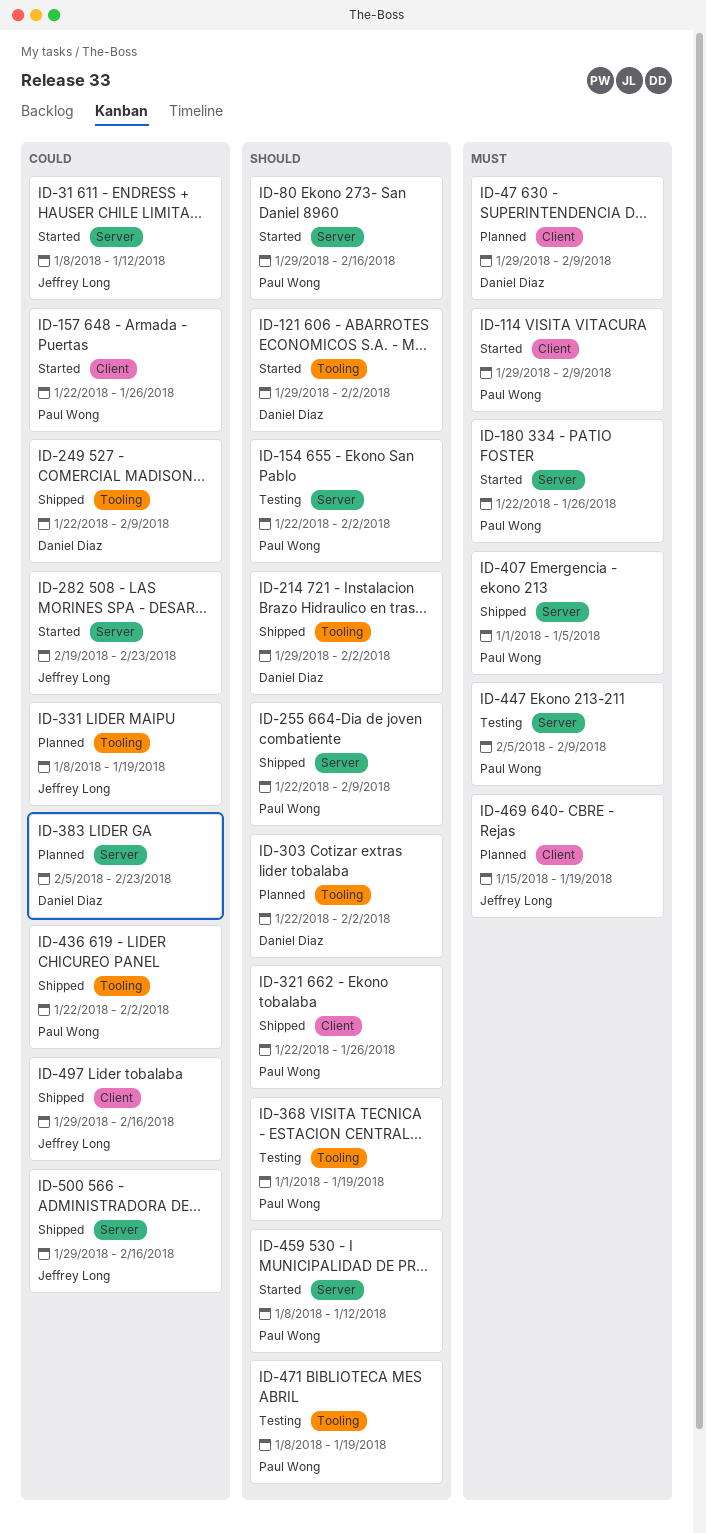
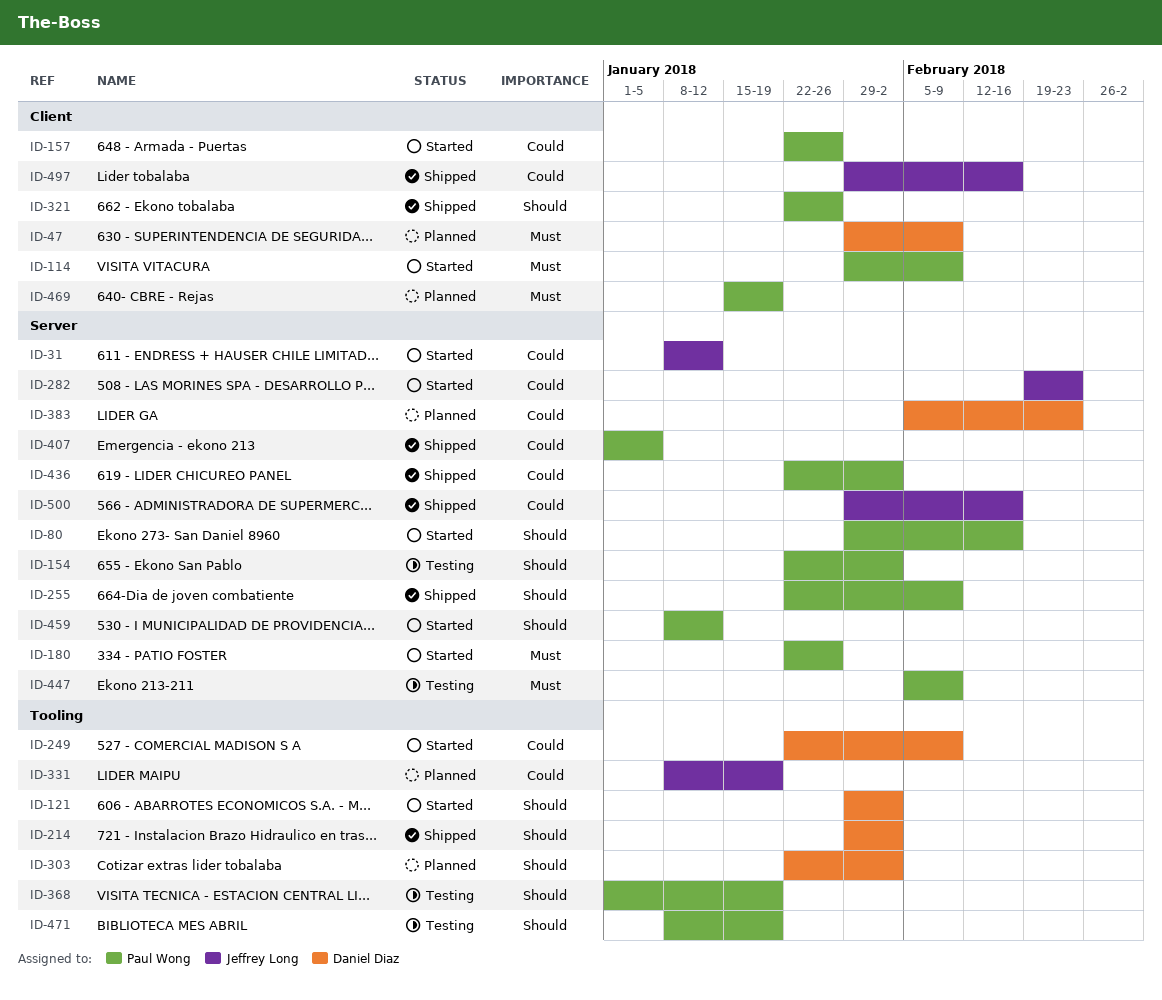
ID-249, status: Shipped -> Started
ID-407, priority: Must -> Could
ID-436, label: Tooling -> Server
ID-469, owner: Jeffrey Long -> Paul Wong

